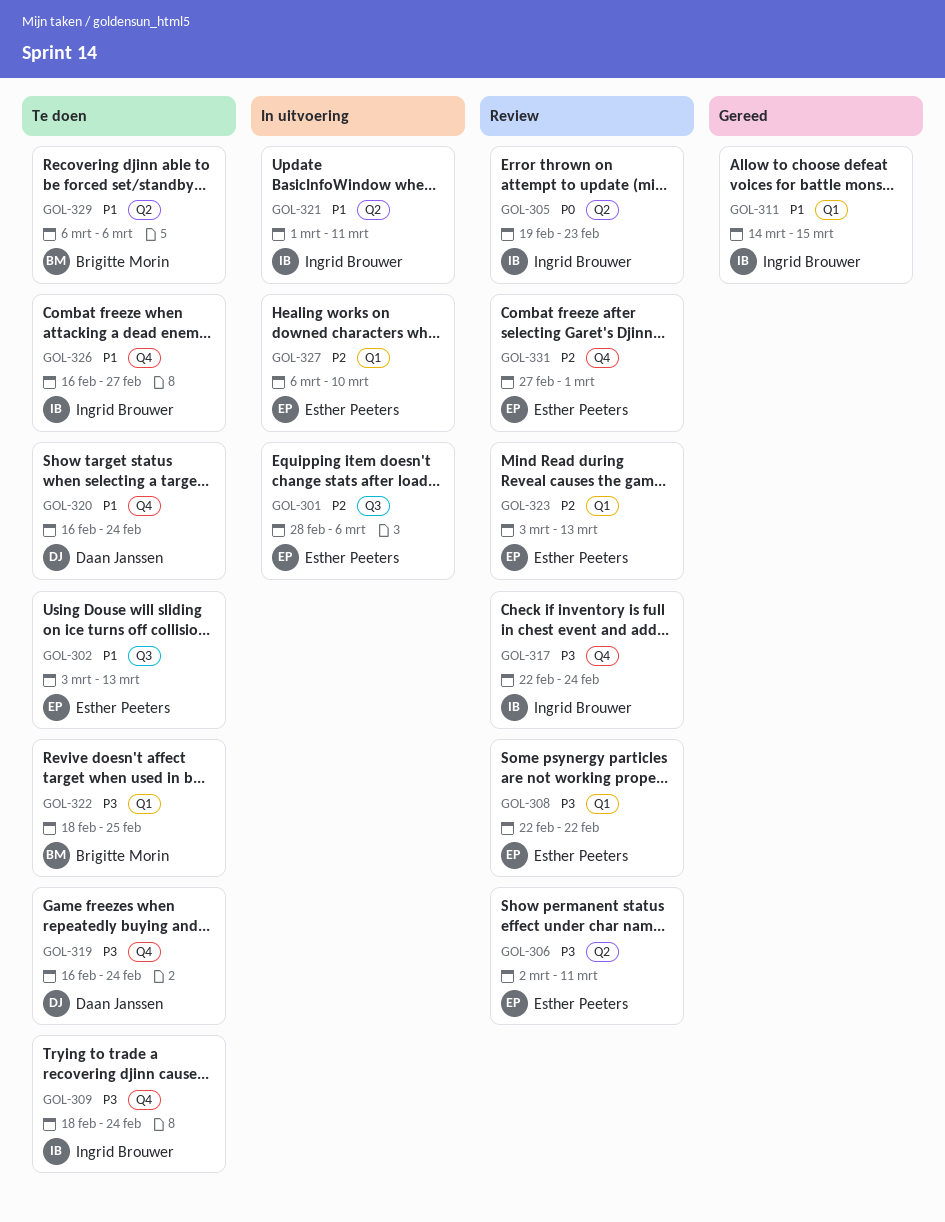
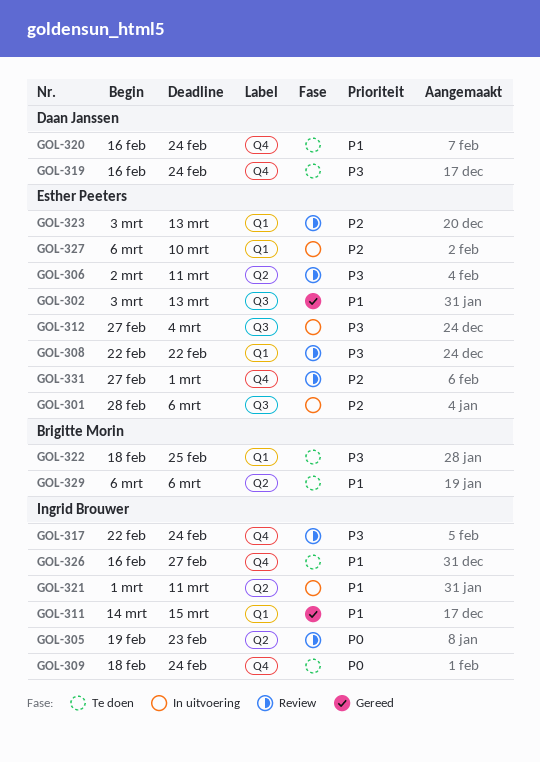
GOL-302, status: Te doen -> Gereed
GOL-309, priority: P3 -> P0
GOL-312: none -> present

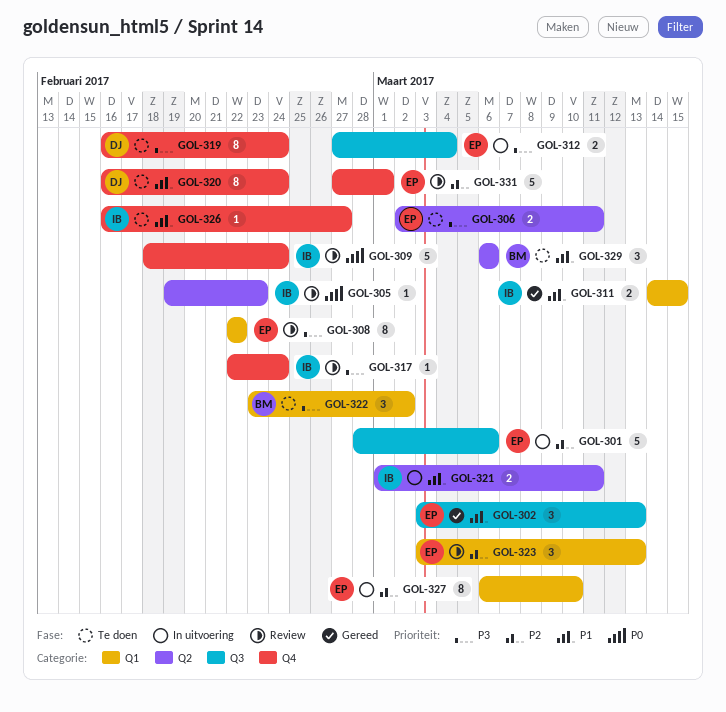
GOL-306, status: Review -> Te doen
GOL-309, status: Te doen -> Review
GOL-322, start: Feb 18 -> Feb 23
GOL-322, due: Feb 25 -> Mar 2

